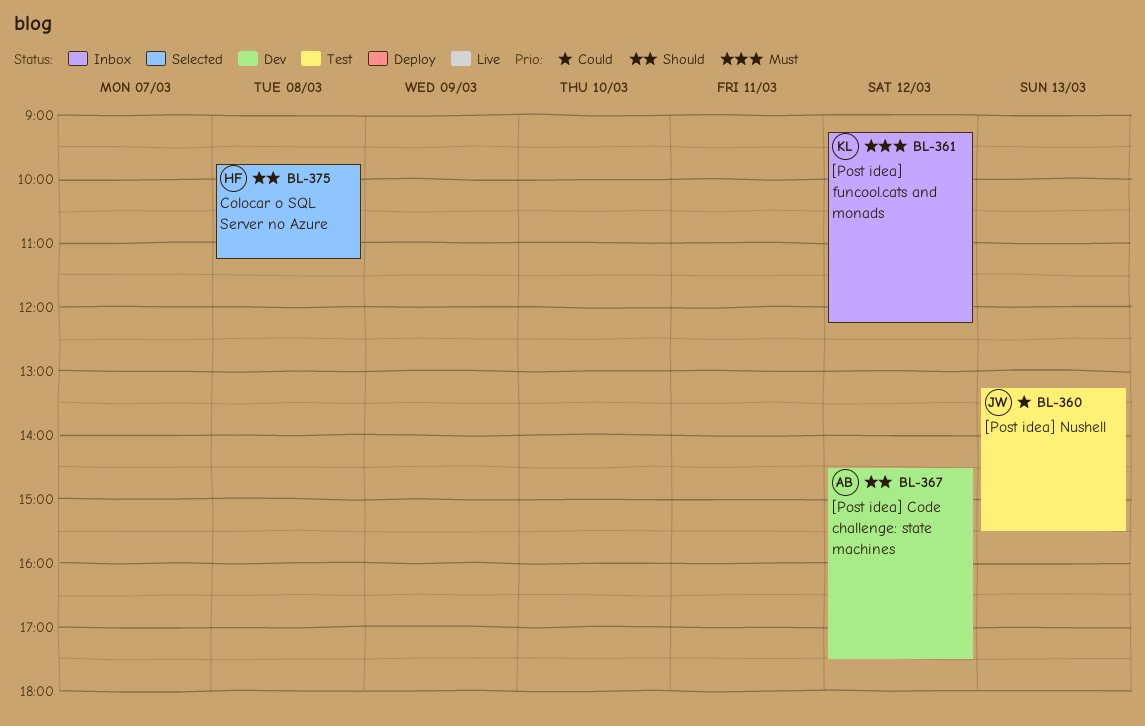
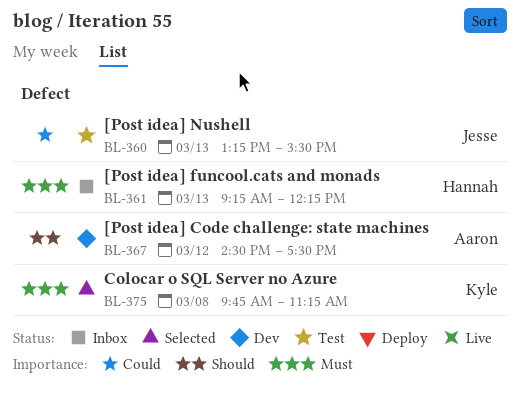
BL-361, owner: Kyle -> Hannah
BL-361, day: Mar 12 -> Mar 13
BL-375, owner: Hannah -> Kyle
BL-375, priority: Should -> Must

